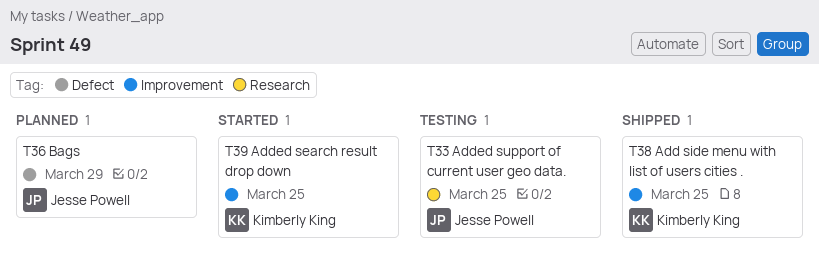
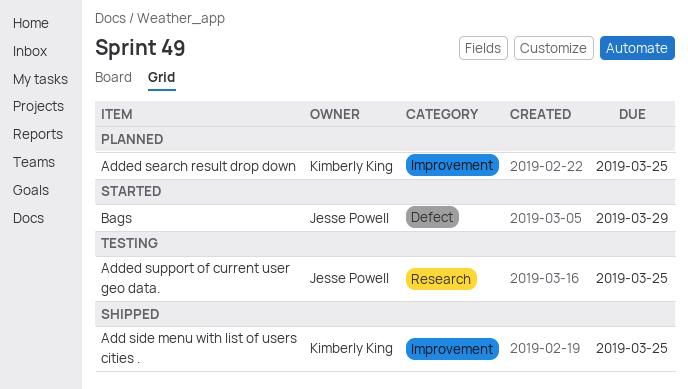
Added search result drop down, status: Started -> Planned
Bags, status: Planned -> Started

